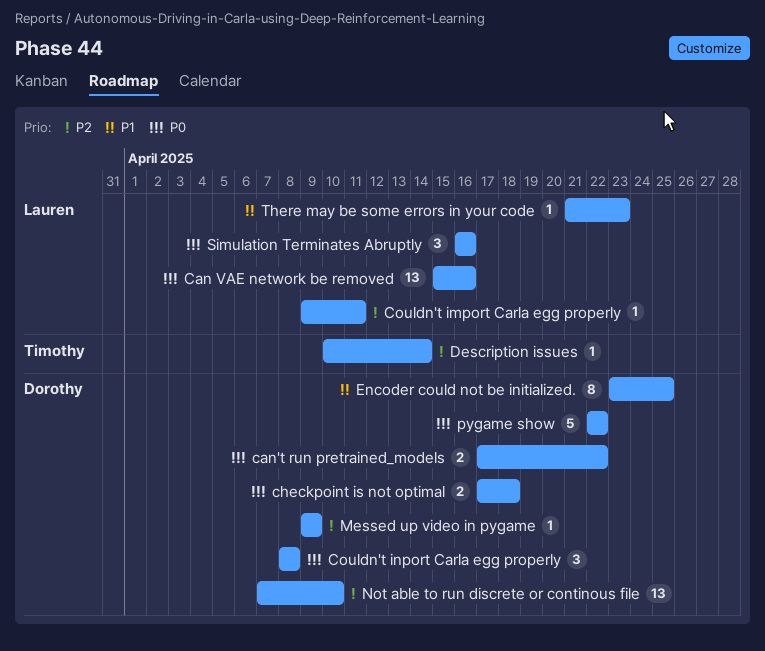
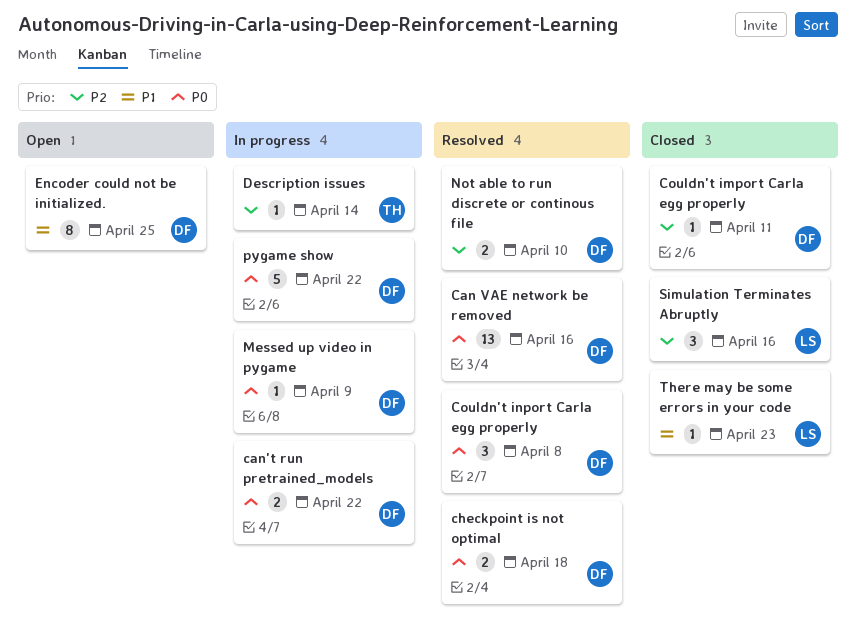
Can VAE network be removed, owner: Lauren -> Dorothy
Couldn't import Carla egg properly, owner: Lauren -> Dorothy
Messed up video in pygame, priority: P2 -> P0
Not able to run discrete or continous file, estimate: 13 -> 2
Simulation Terminates Abruptly, priority: P0 -> P2

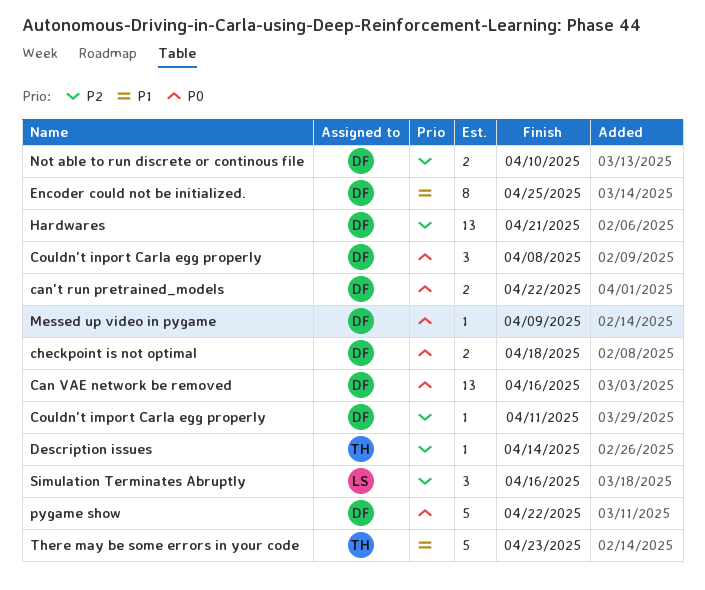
Hardwares: none -> present
There may be some errors in your code, owner: LS -> TH
There may be some errors in your code, estimate: 1 -> 5

